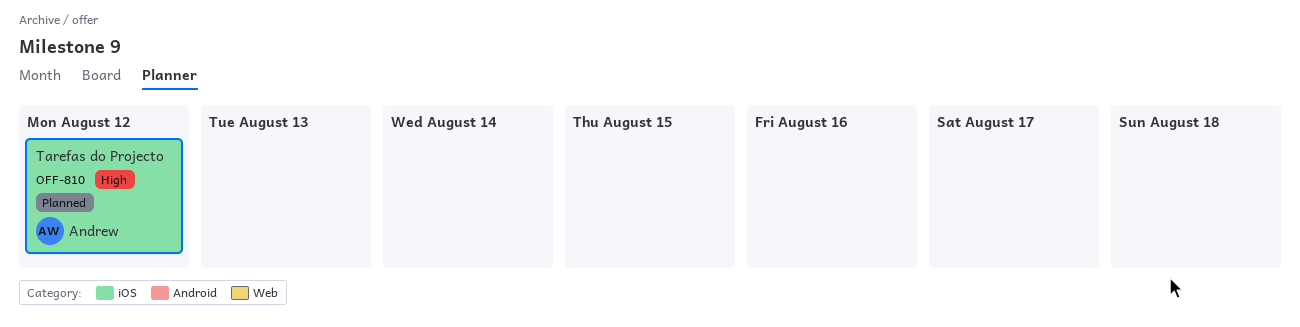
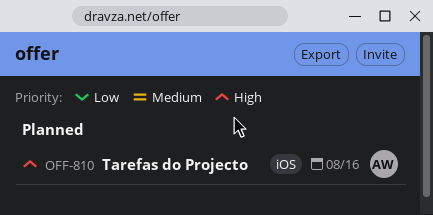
OFF-810, due: Aug 12 -> Aug 16

